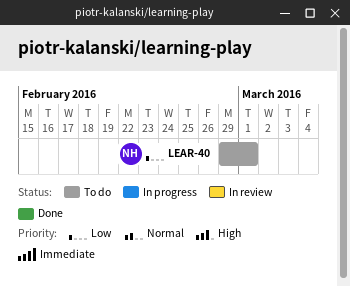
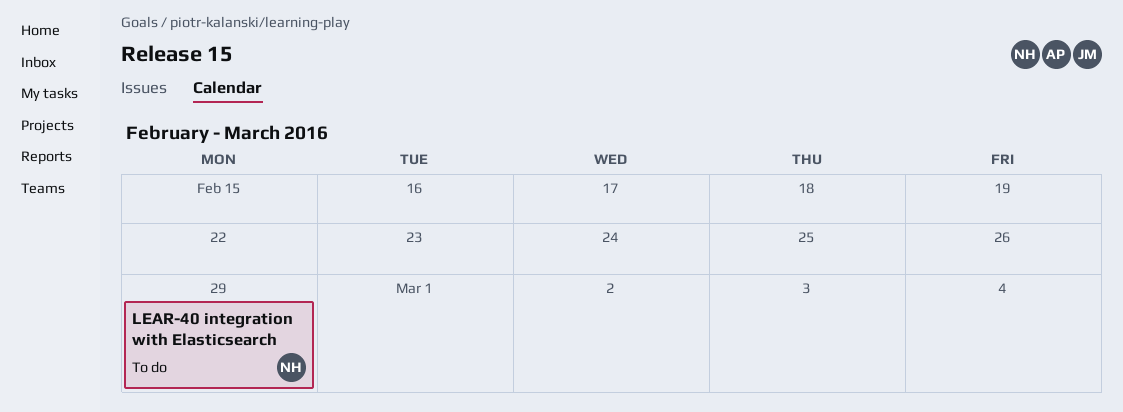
LEAR-40, due: Mar 1 -> Feb 29

